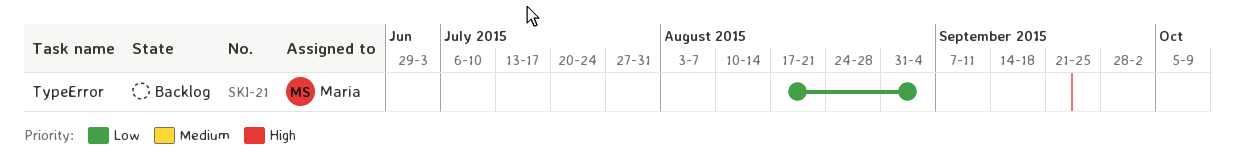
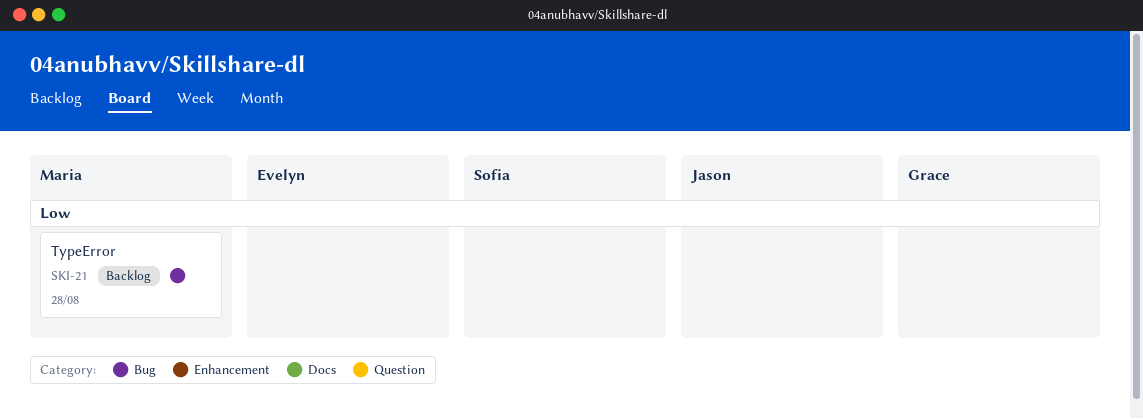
SKI-21, due: Sep 4 -> Aug 28

